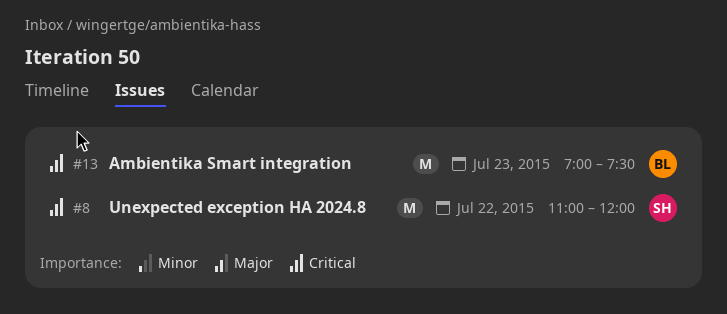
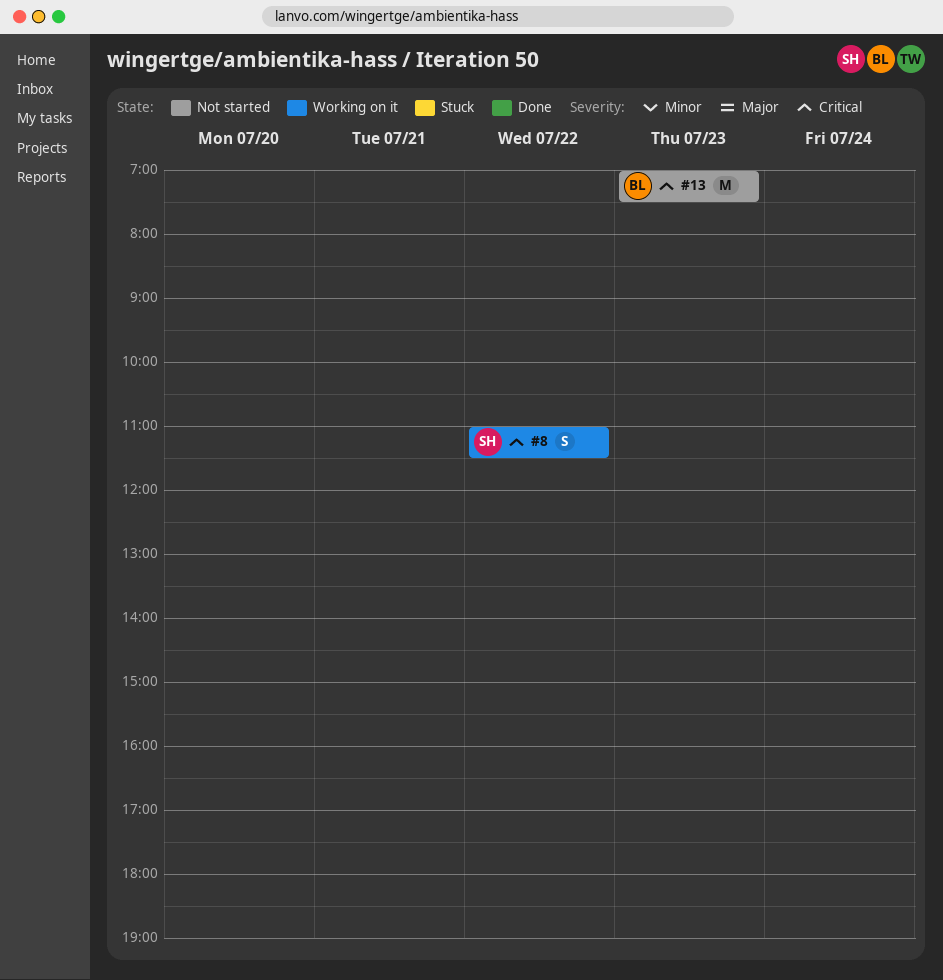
#8, estimate: M -> S
#8, ends: 12:00 -> 11:30

